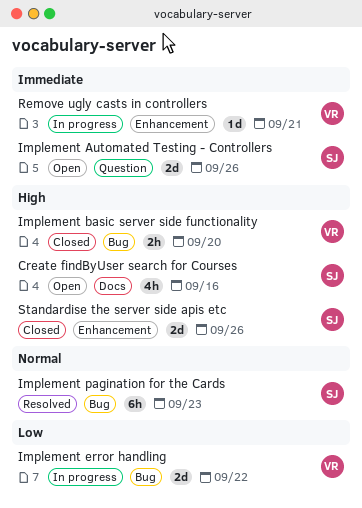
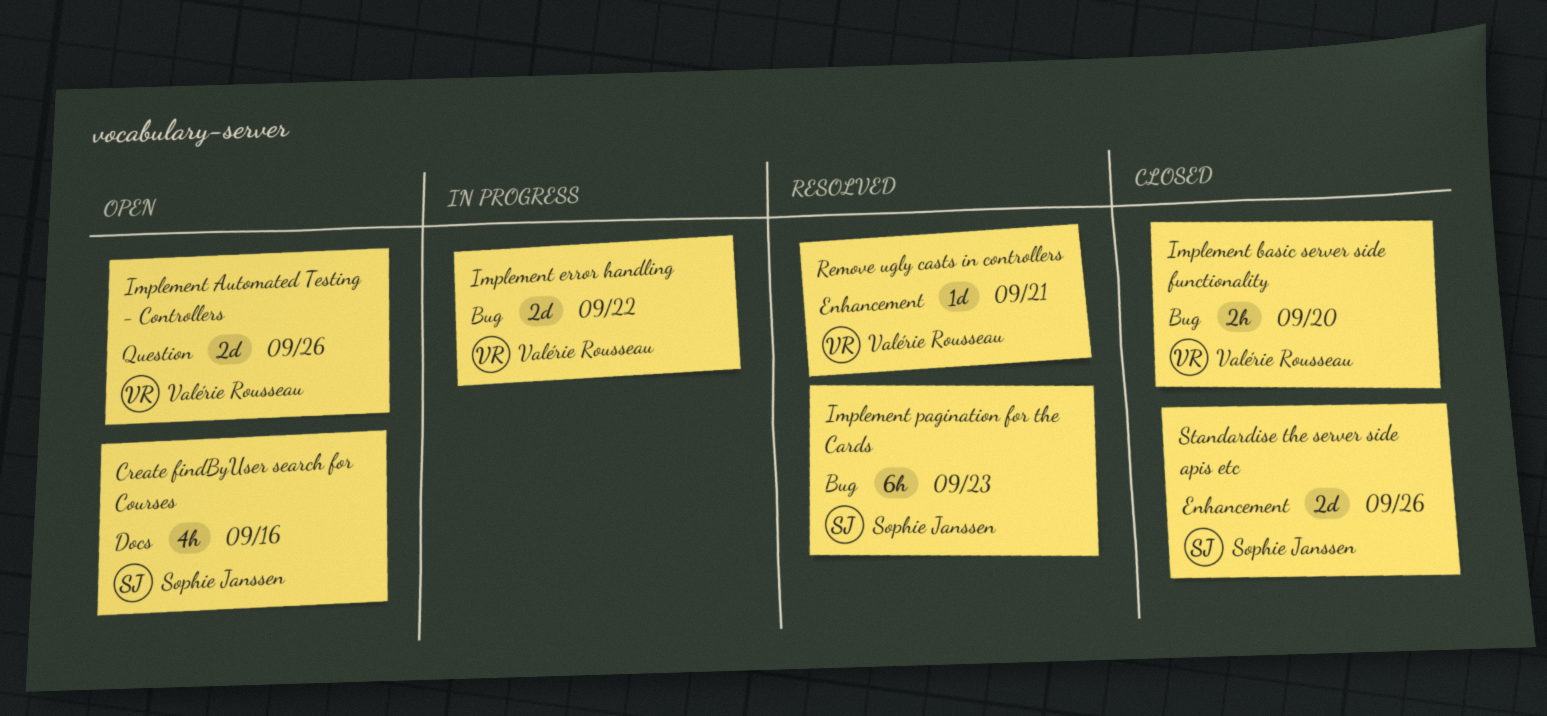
Implement Automated Testing - Controllers, owner: Sophie Janssen -> Valérie Rousseau
Remove ugly casts in controllers, status: In progress -> Resolved

